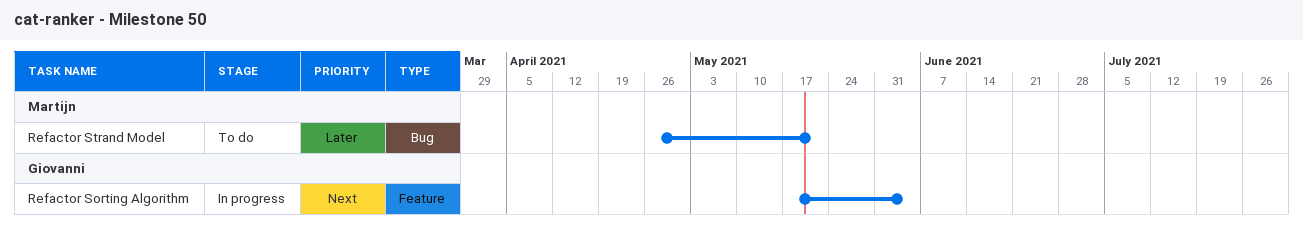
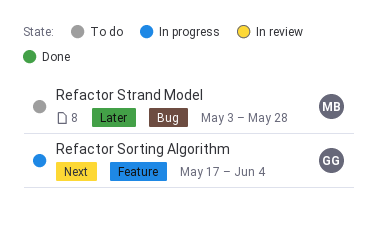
Refactor Strand Model, start: Apr 26 -> May 3
Refactor Strand Model, due: May 21 -> May 28

